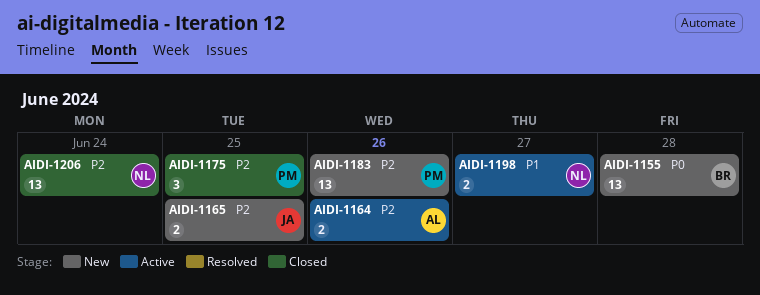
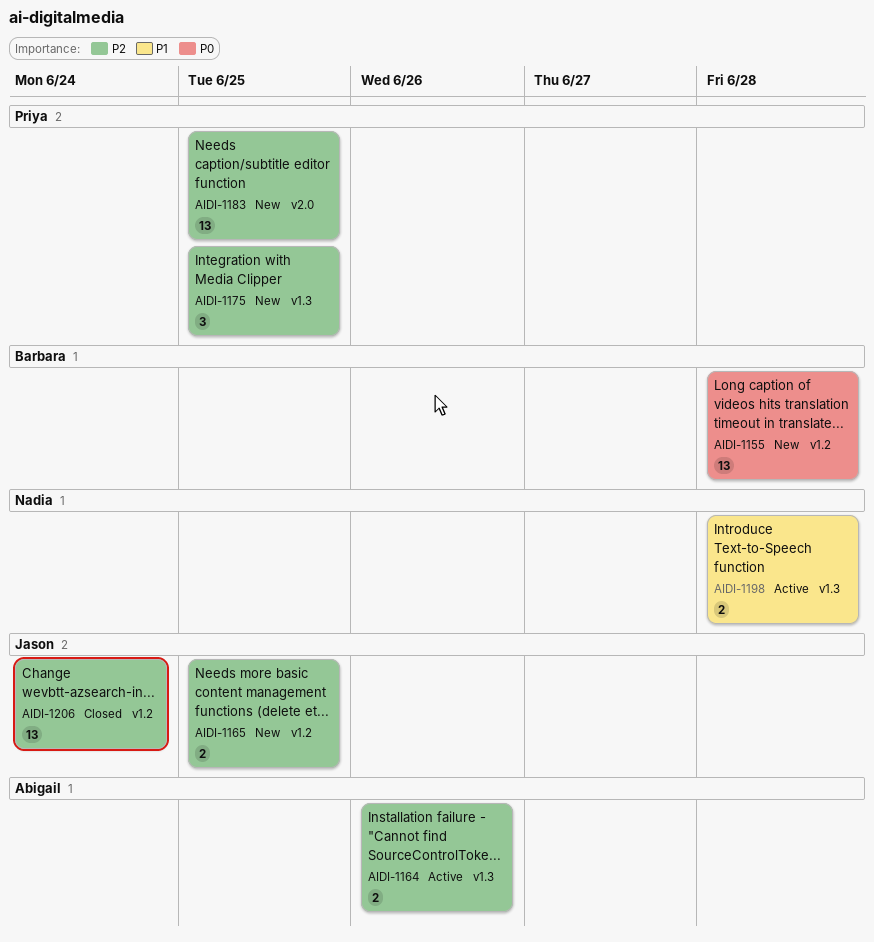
AIDI-1175, status: Closed -> New
AIDI-1183, due: Jun 26 -> Jun 25
AIDI-1198, due: Jun 27 -> Jun 28
AIDI-1206, owner: Nadia -> Jason

